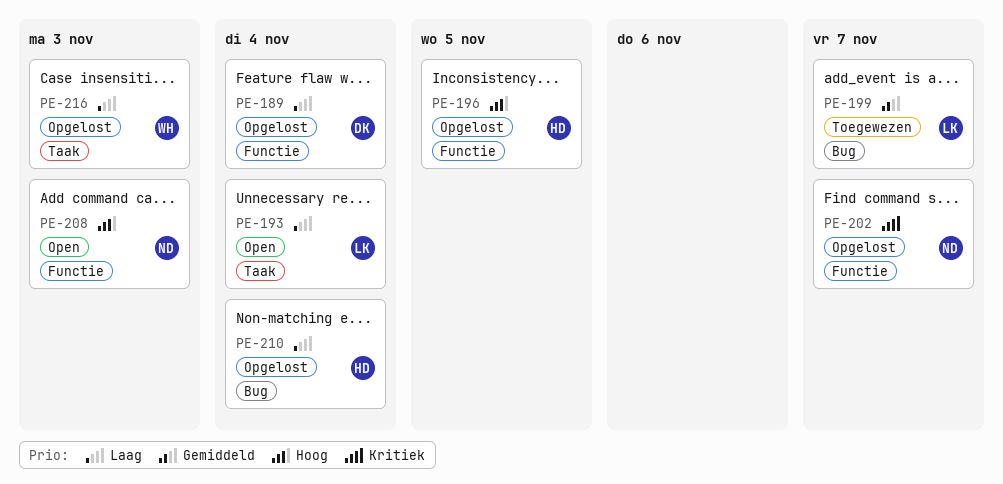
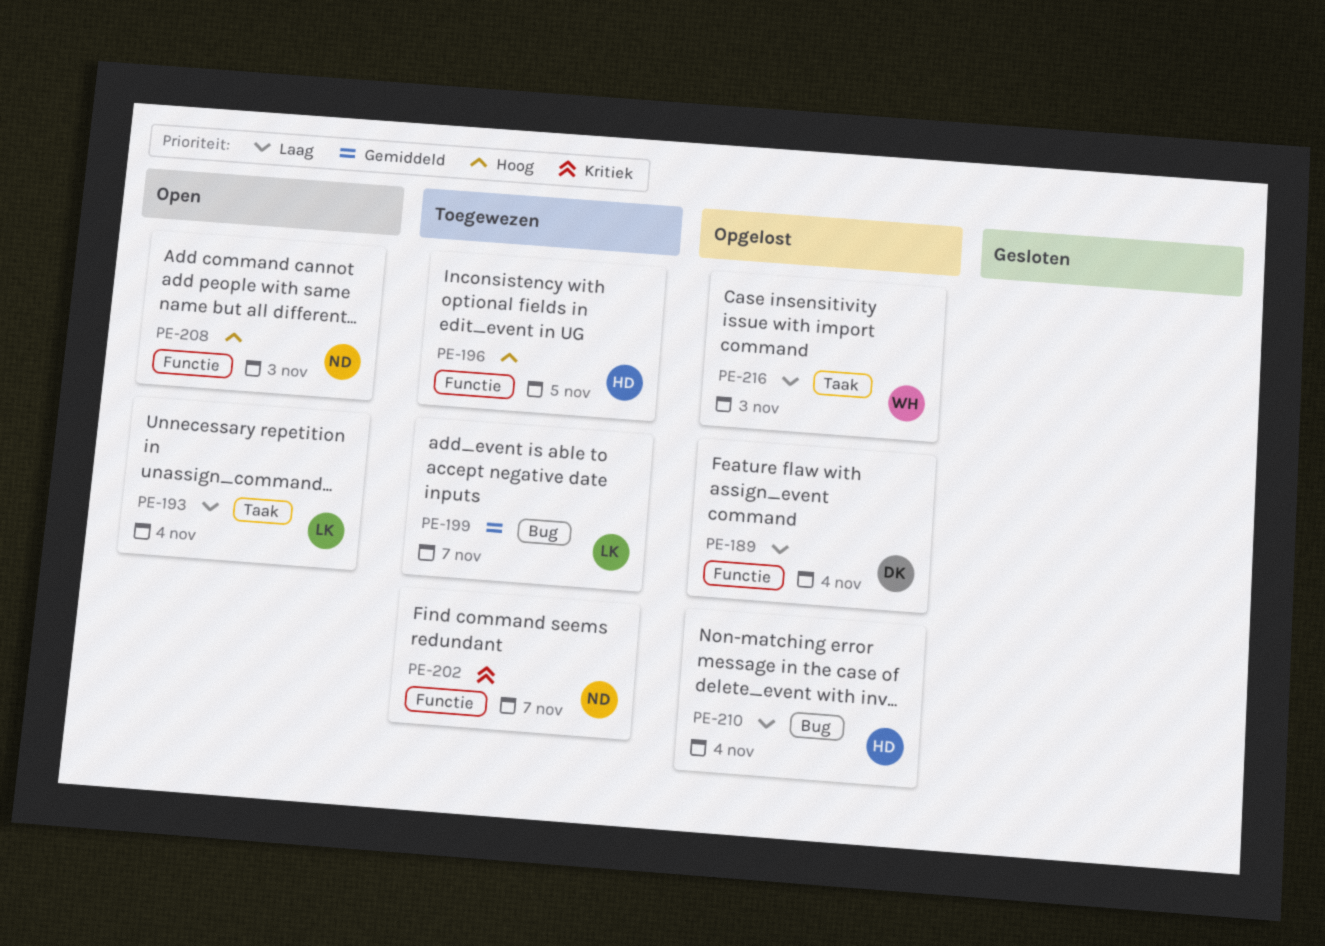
PE-196, status: Opgelost -> Toegewezen
PE-202, status: Opgelost -> Toegewezen

